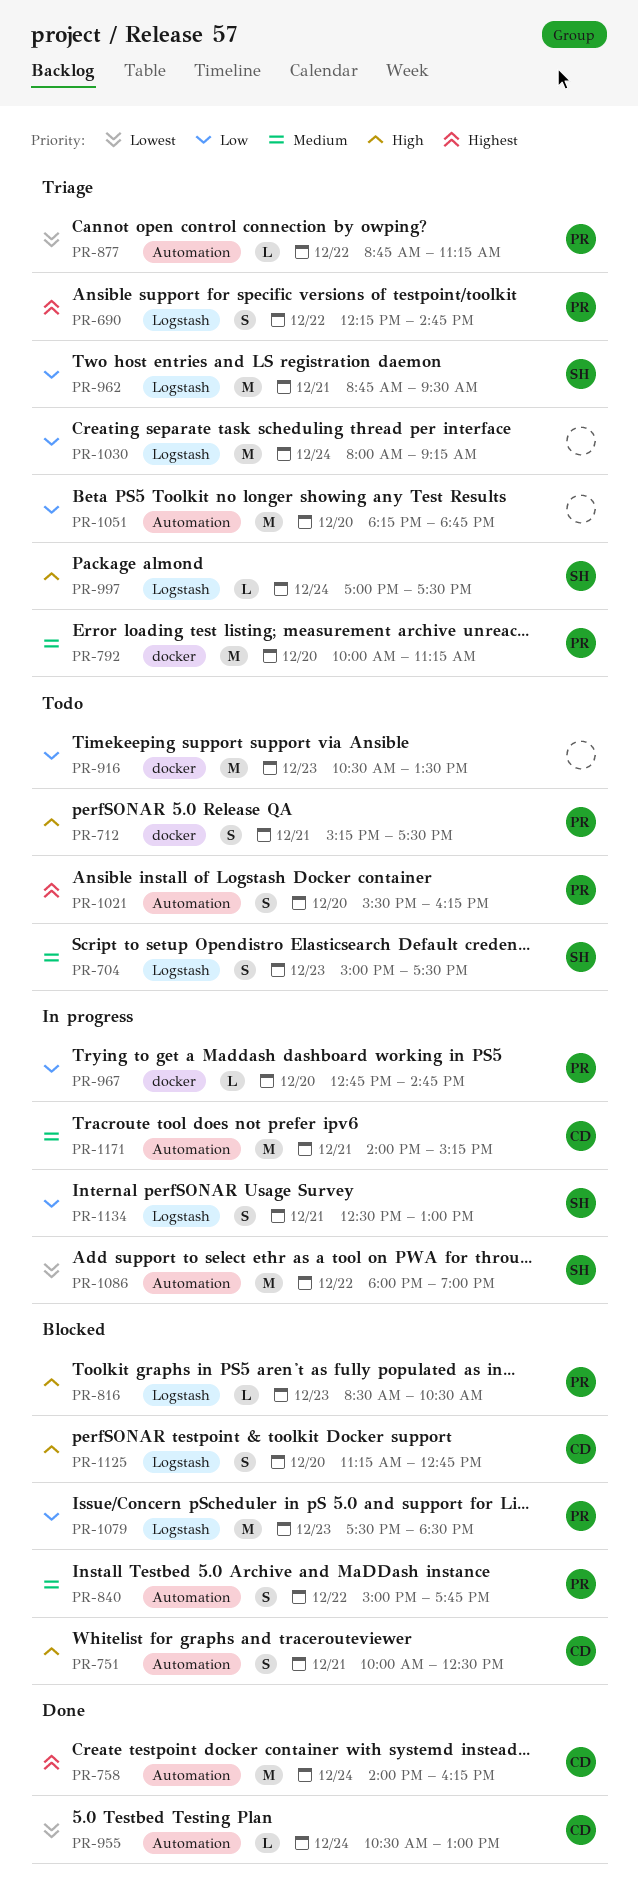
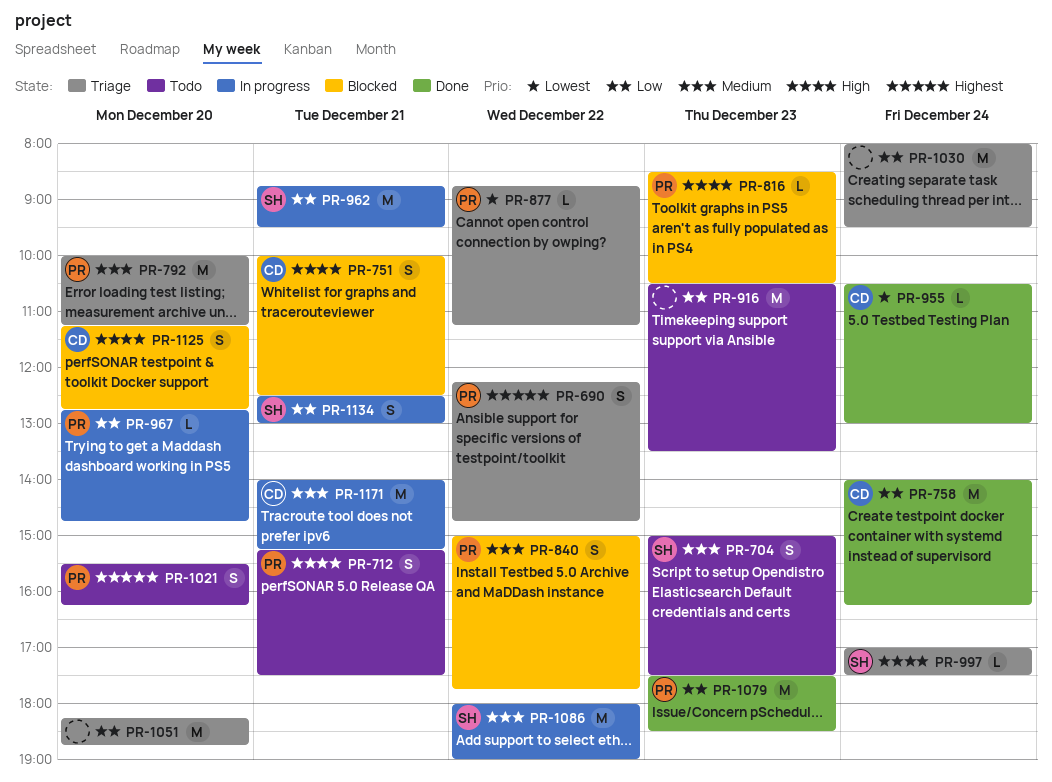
PR-758, priority: Highest -> Low
PR-962, status: Triage -> In progress
PR-1030, ends: 09:15 -> 09:30
PR-1079, status: Blocked -> Done
PR-1086, priority: Lowest -> Medium

